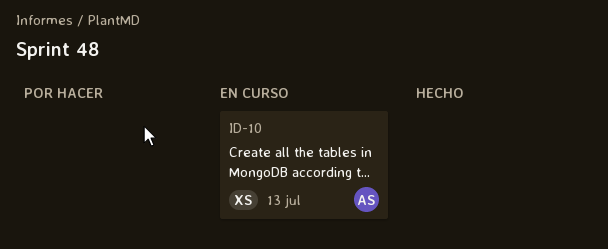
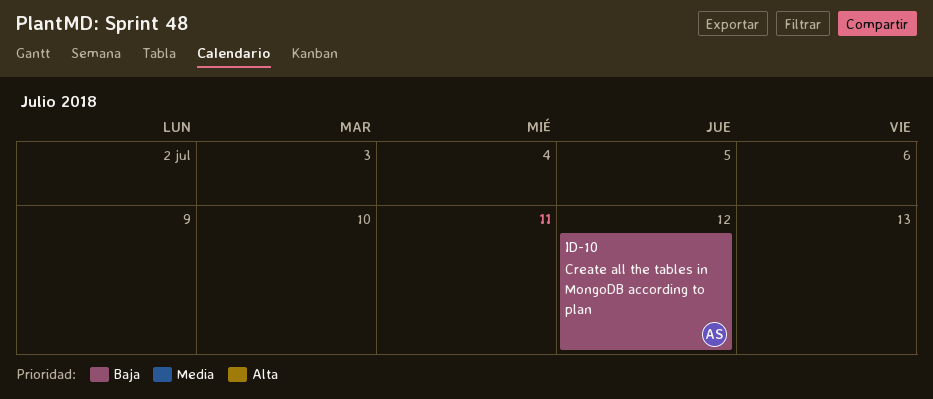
ID-10, due: Jul 13 -> Jul 12

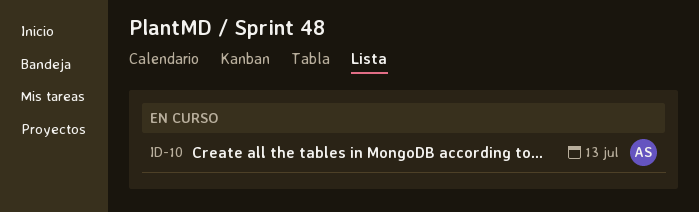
ID-10, due: Jul 12 -> Jul 13

